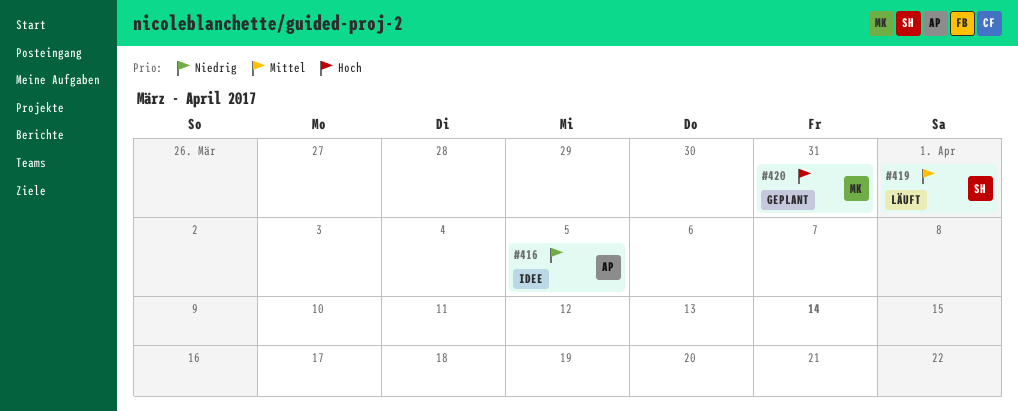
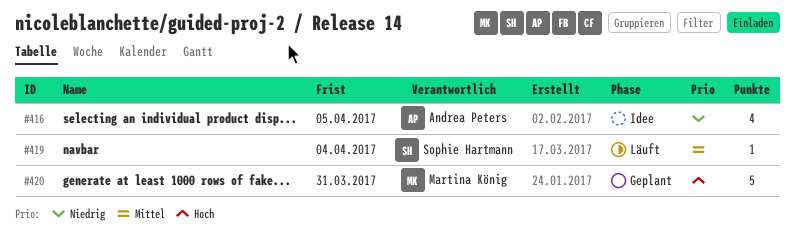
#419, due: Apr 1 -> Apr 4

